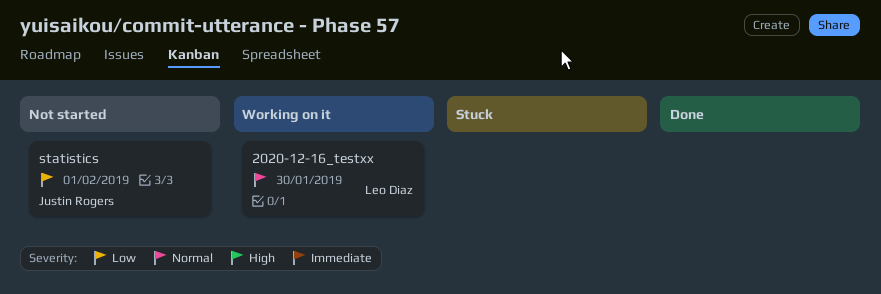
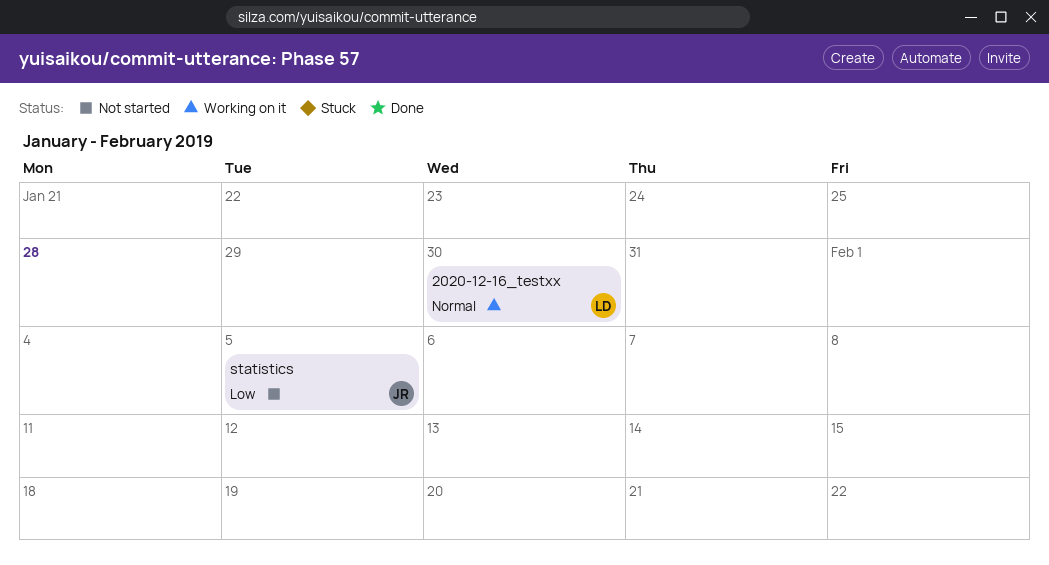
statistics, due: Feb 1 -> Feb 5

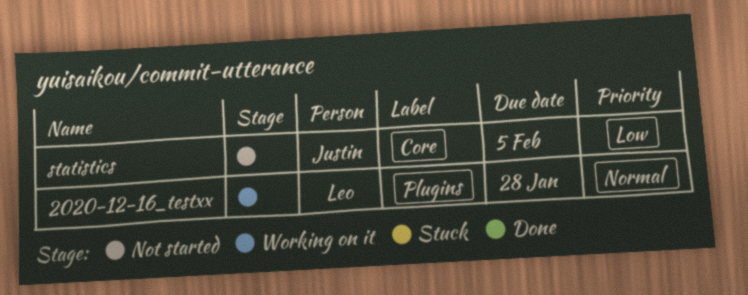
2020-12-16_testxx, due: Jan 30 -> Jan 28

